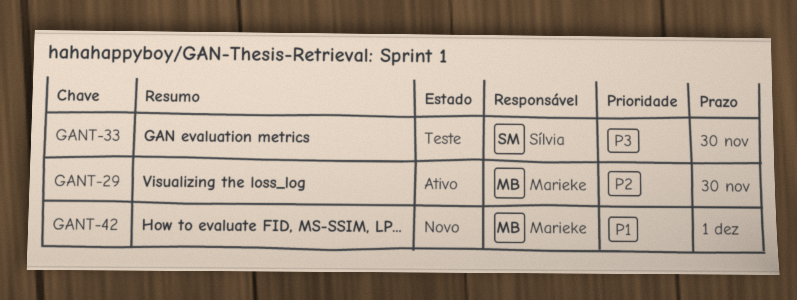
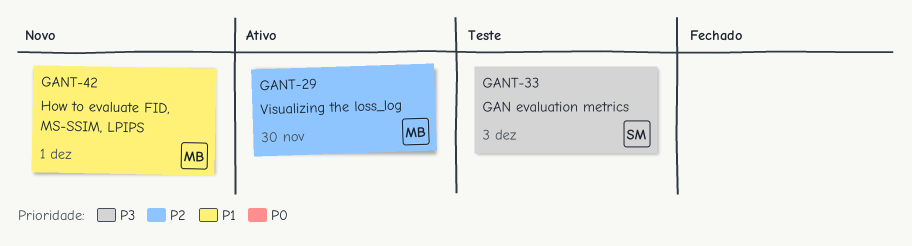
GANT-33, due: Nov 30 -> Dec 3

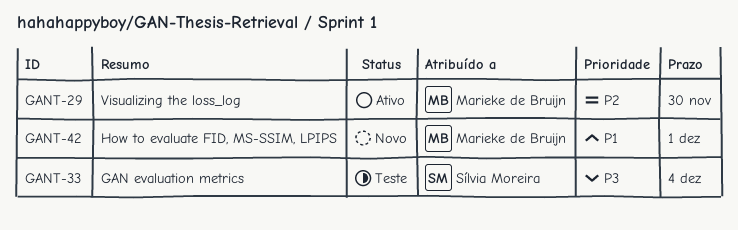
GANT-33, due: Dec 3 -> Dec 4

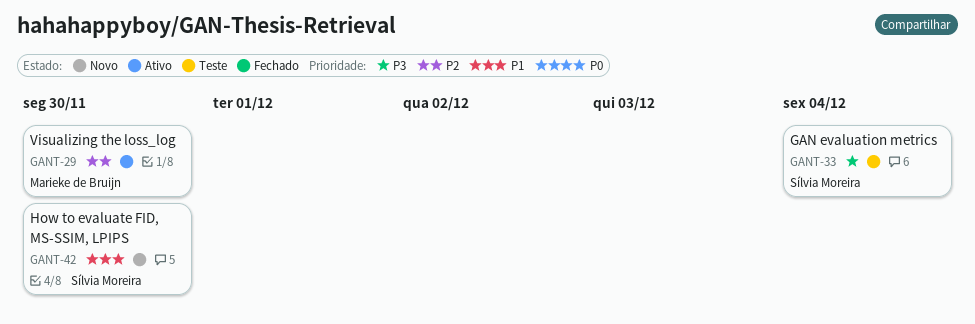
GANT-42, owner: Marieke de Bruijn -> Sílvia Moreira
GANT-42, due: Dec 1 -> Nov 30

